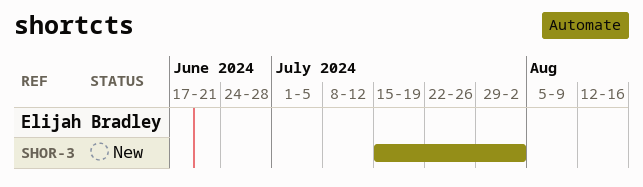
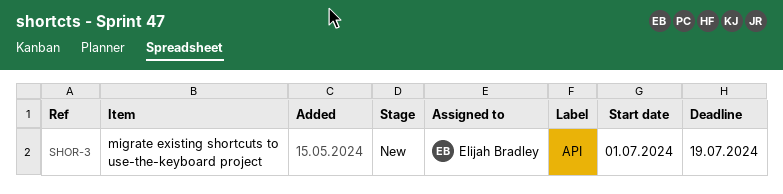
SHOR-3, start: Jul 15 -> Jul 1
SHOR-3, due: Aug 2 -> Jul 19

